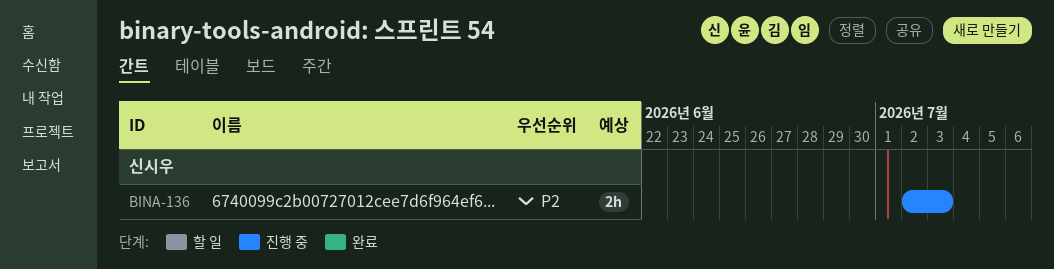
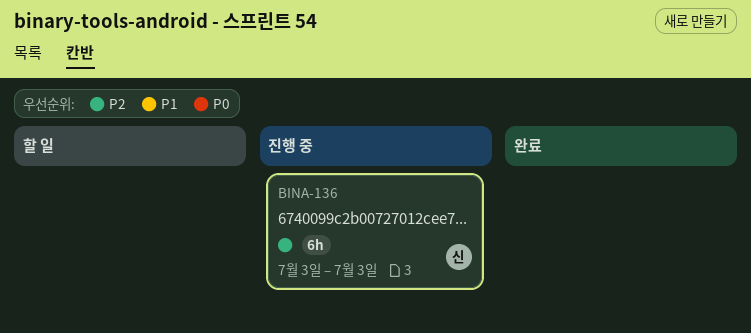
BINA-136, estimate: 2h -> 6h
BINA-136, start: Jul 2 -> Jul 3

